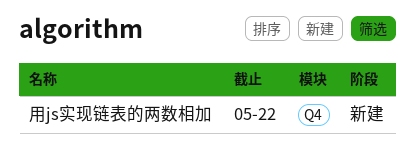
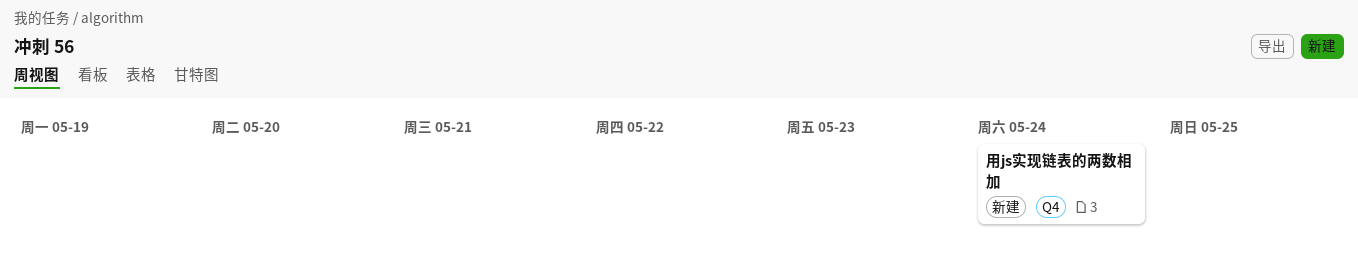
用js实现链表的两数相加, due: May 22 -> May 24

